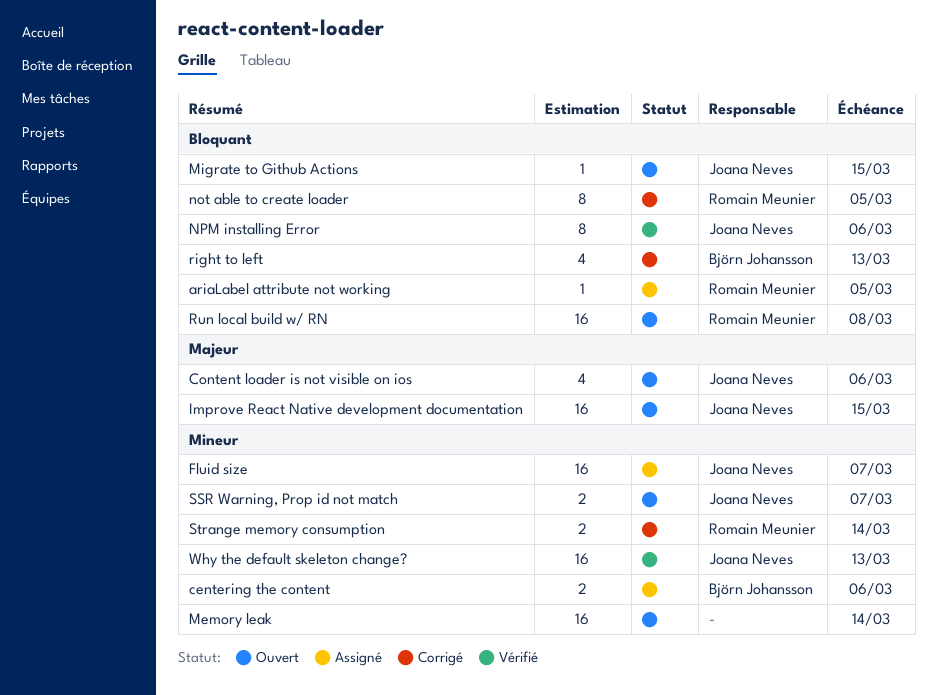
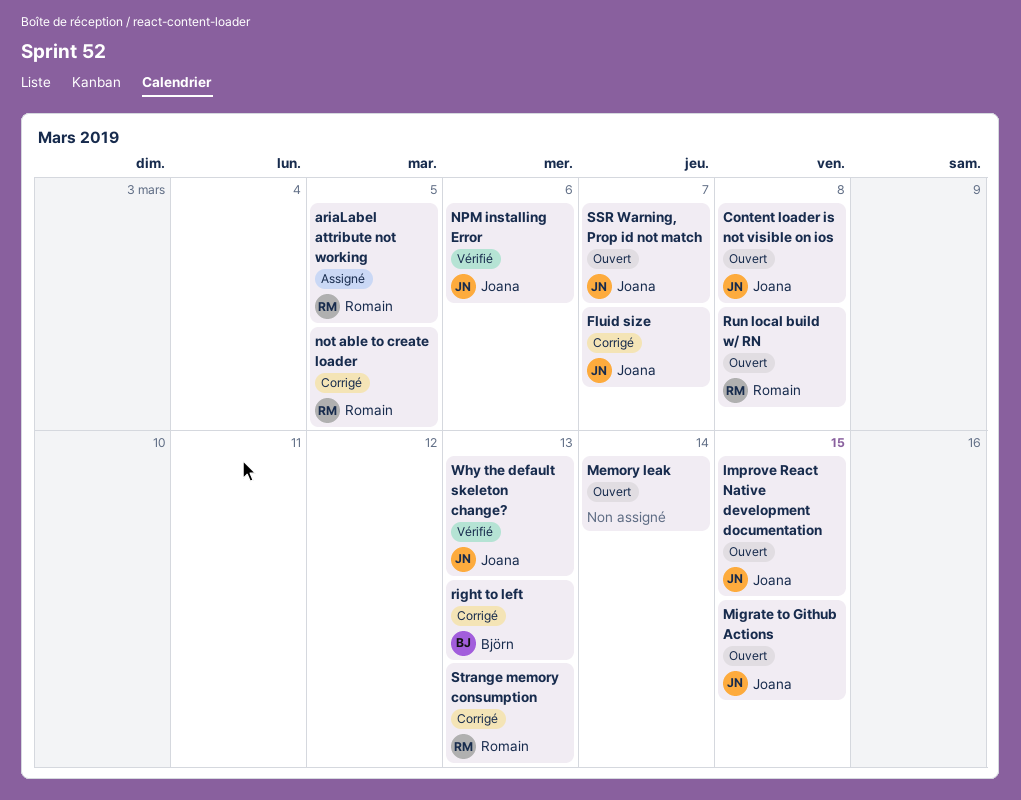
centering the content: present -> none
Content loader is not visible on ios, due: Mar 6 -> Mar 8
Fluid size, status: Assigné -> Corrigé
Strange memory consumption, due: Mar 14 -> Mar 13

